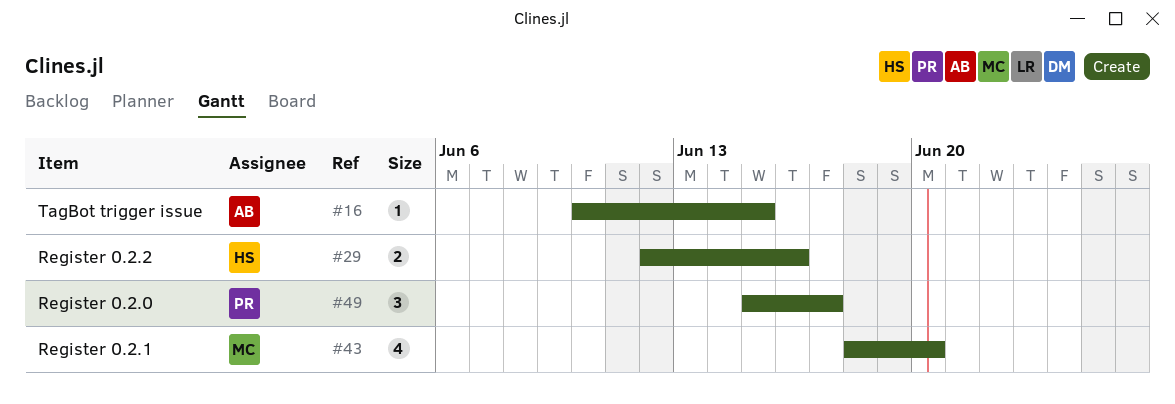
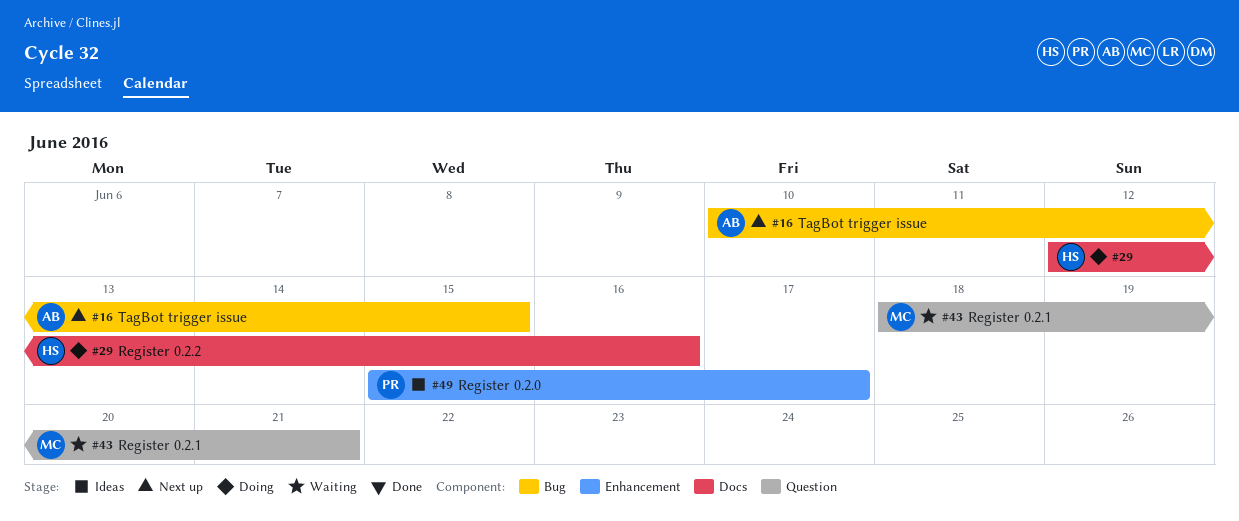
#43, due: Jun 20 -> Jun 21

